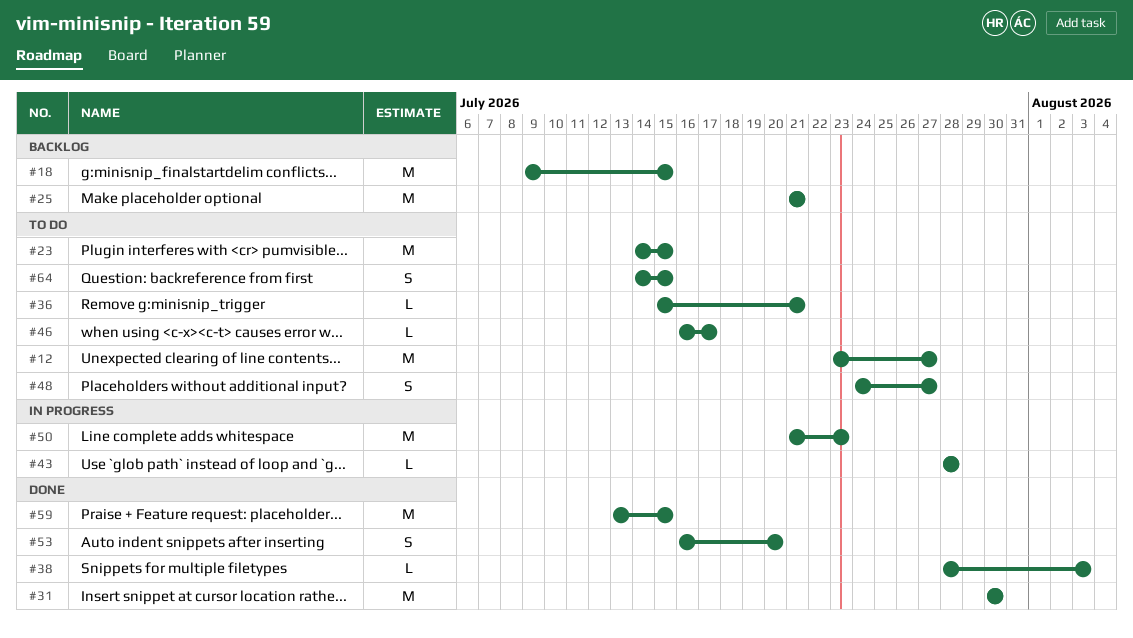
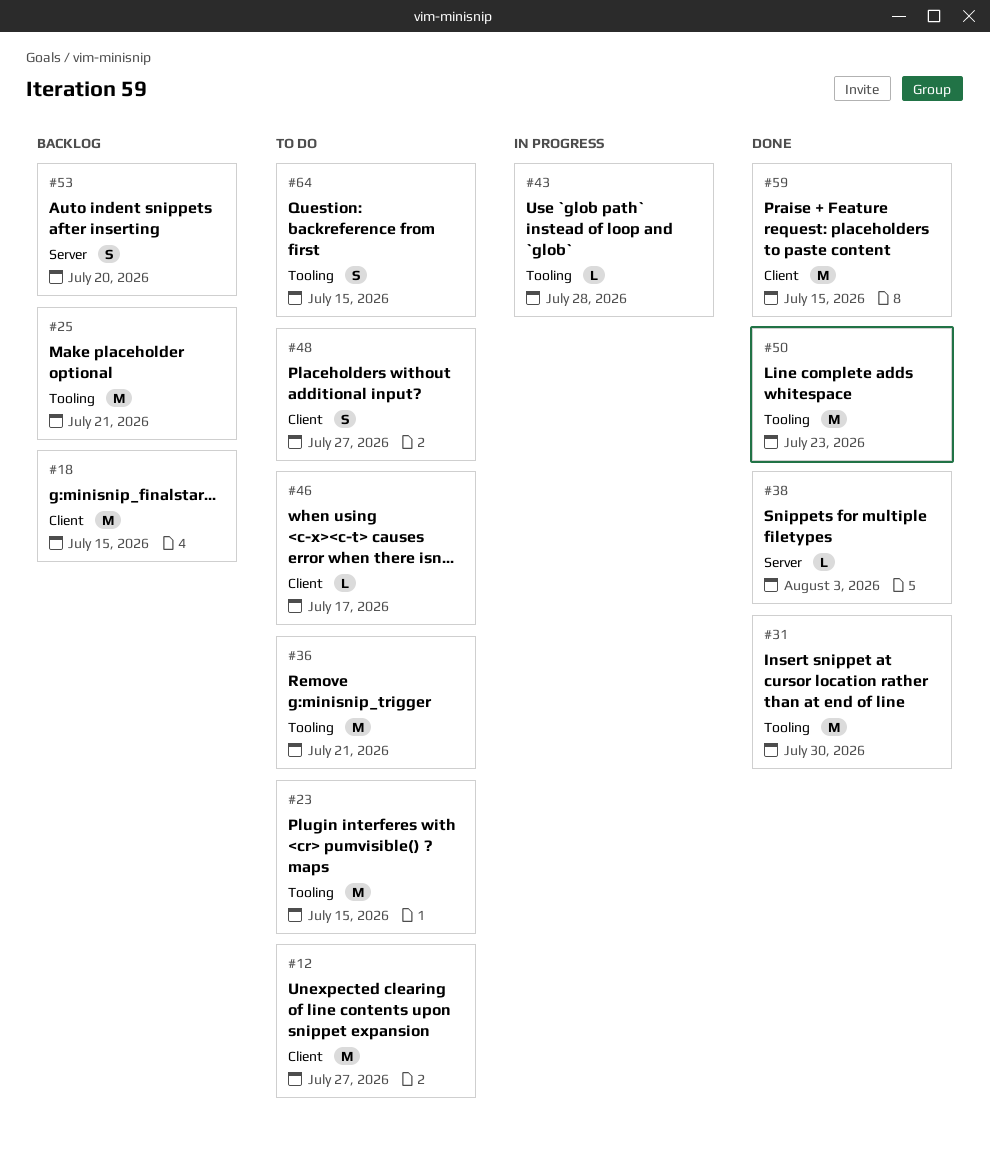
#36, estimate: L -> M
#50, status: In progress -> Done
#53, status: Done -> Backlog

